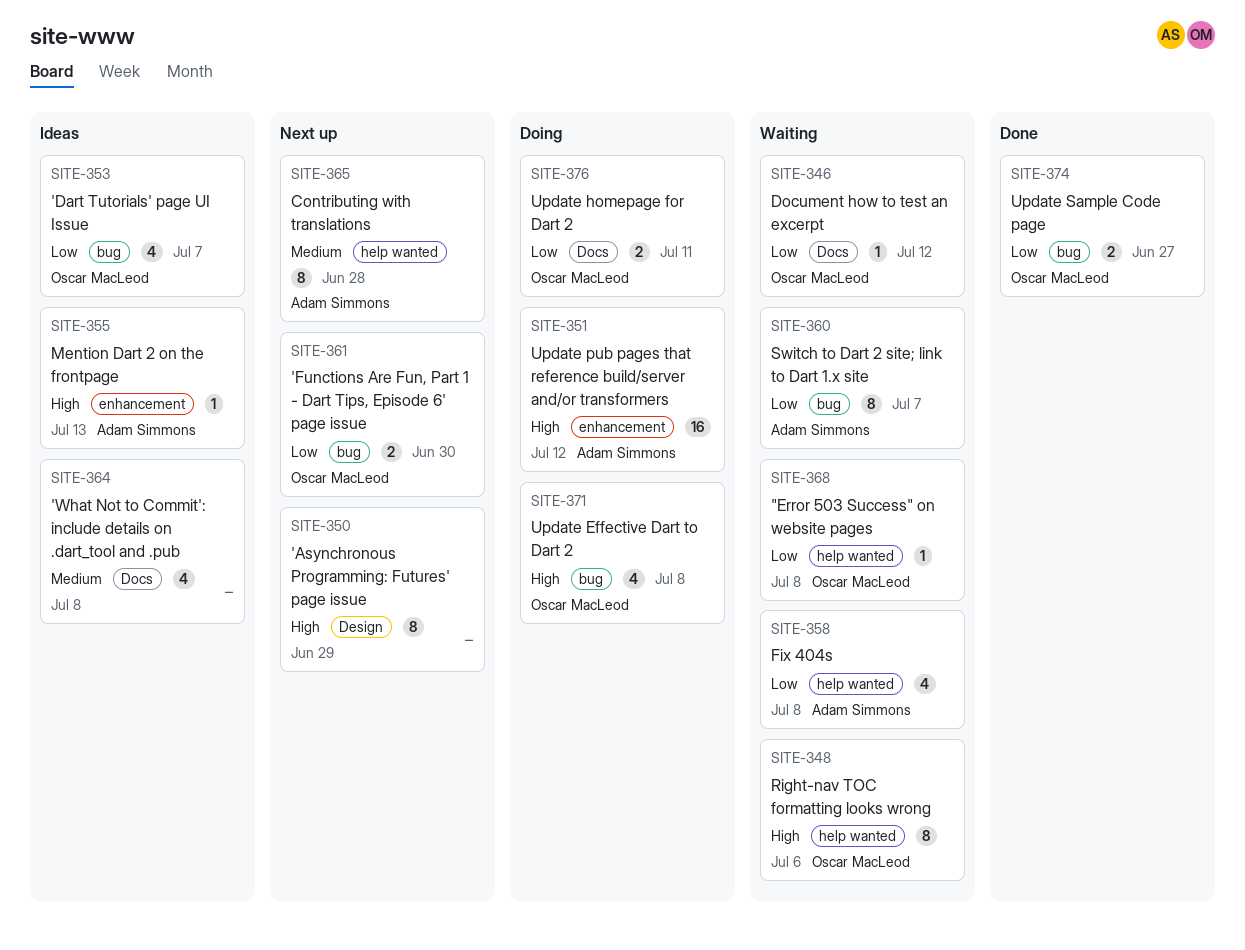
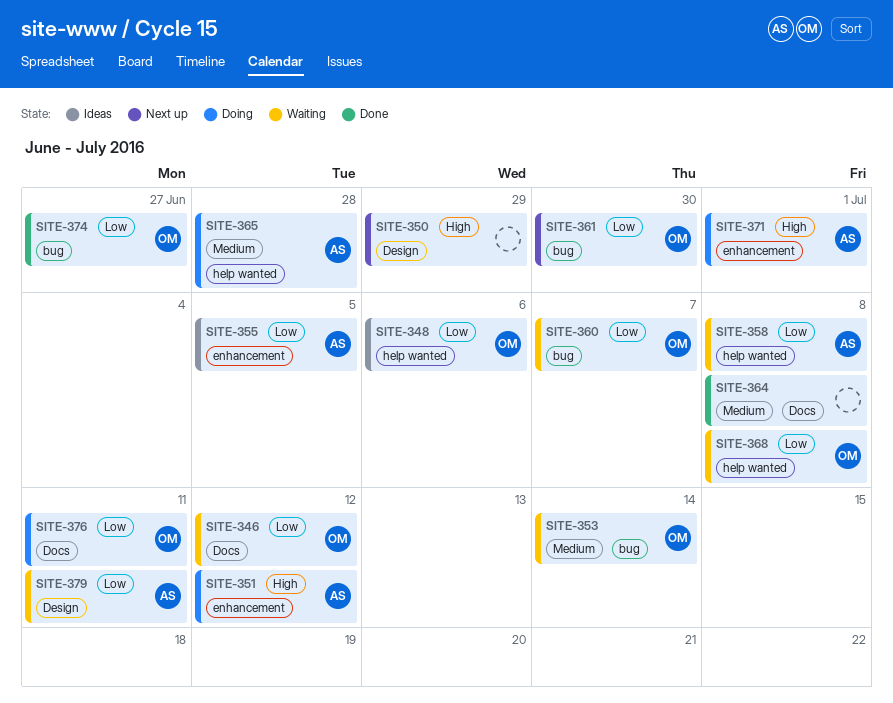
SITE-348, status: Waiting -> Ideas
SITE-348, priority: High -> Low
SITE-353, status: Ideas -> Waiting
SITE-353, priority: Low -> Medium
SITE-353, due: Jul 7 -> Jul 14
SITE-355, priority: High -> Low
SITE-355, due: Jul 13 -> Jul 5
SITE-360, owner: Adam Simmons -> Oscar MacLeod
SITE-364, status: Ideas -> Done
SITE-365, status: Next up -> Doing
SITE-371, owner: Oscar MacLeod -> Adam Simmons
SITE-371, label: bug -> enhancement
SITE-371, due: Jul 8 -> Jul 1
SITE-379: none -> present

